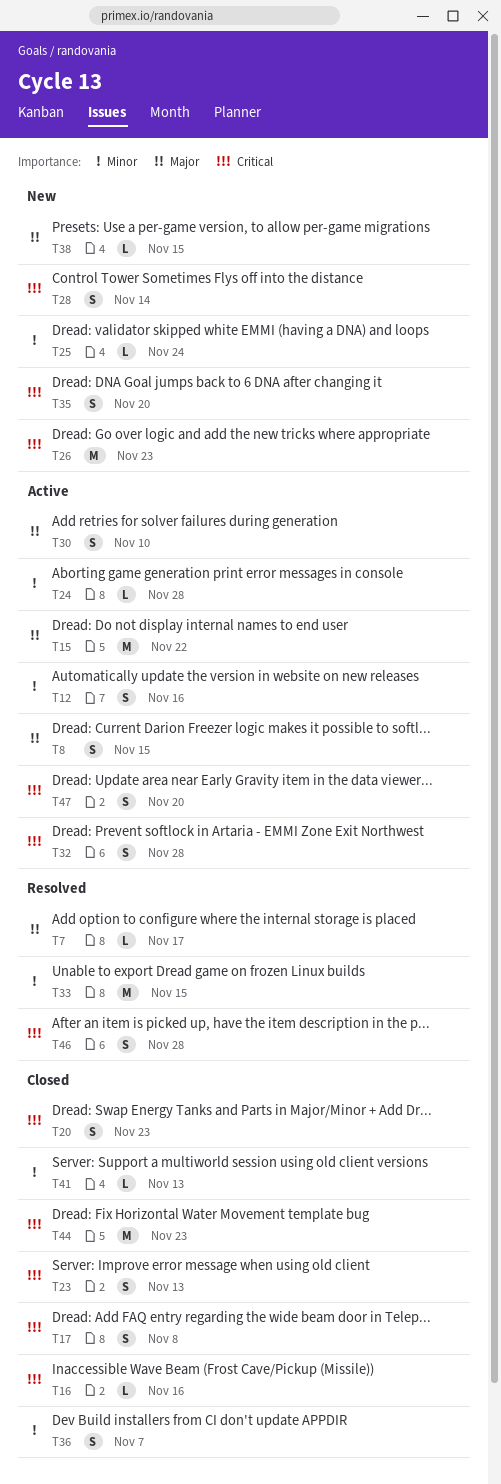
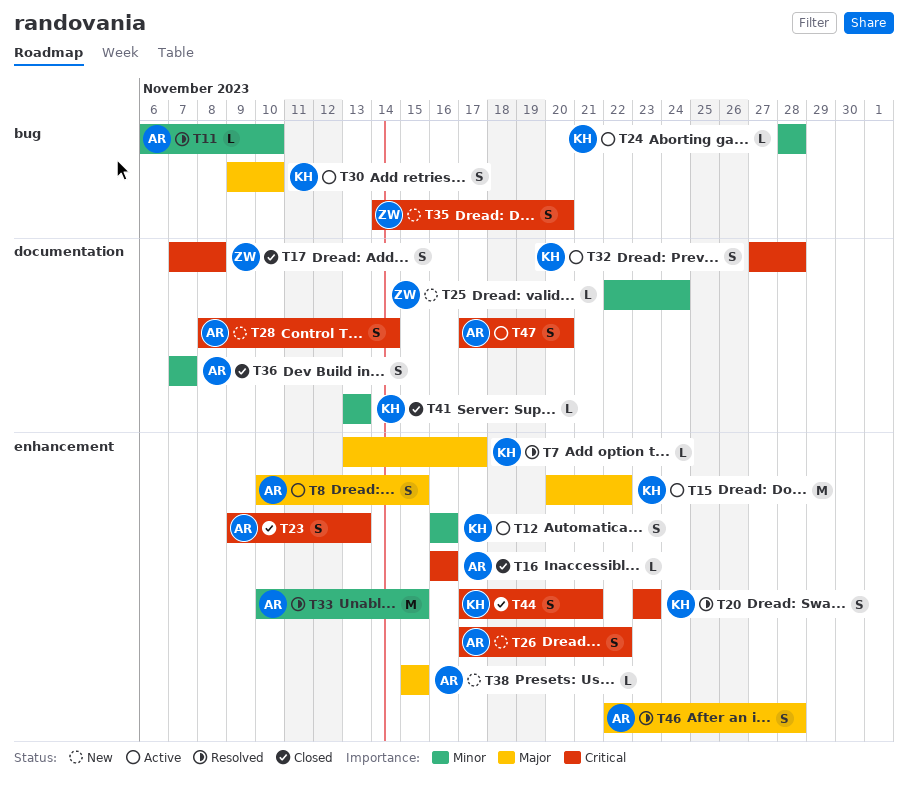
T11: none -> present
T20, status: Closed -> Resolved
T26, estimate: M -> S
T26, due: Nov 23 -> Nov 22
T44, estimate: M -> S
T44, due: Nov 23 -> Nov 21
T46, priority: Critical -> Major

